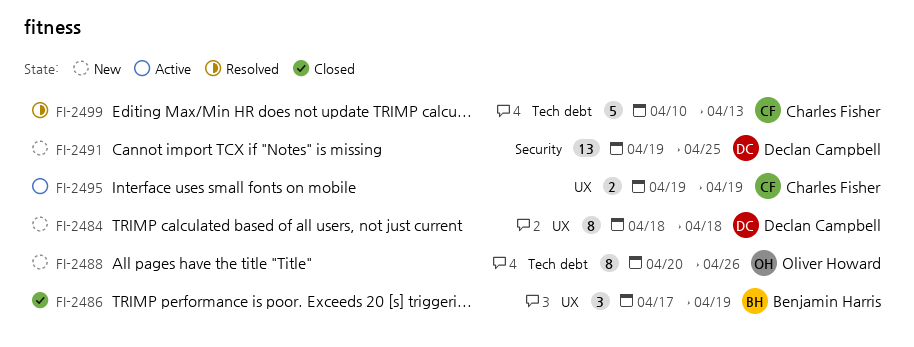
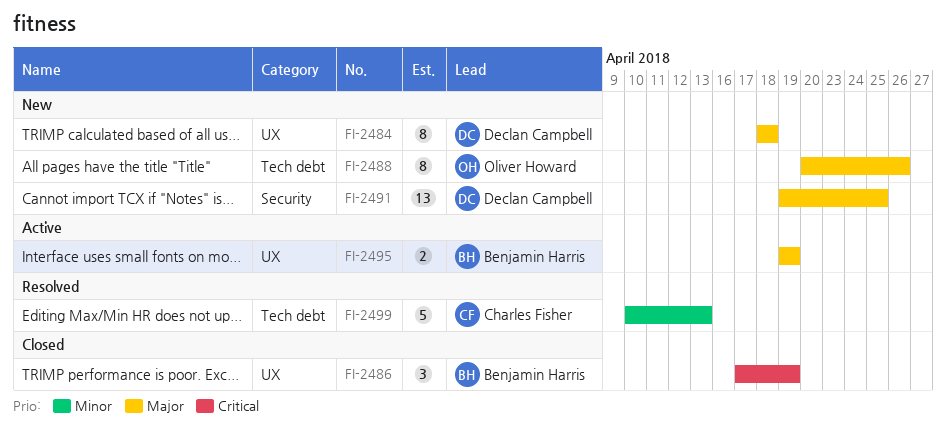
FI-2495, owner: Charles Fisher -> Benjamin Harris

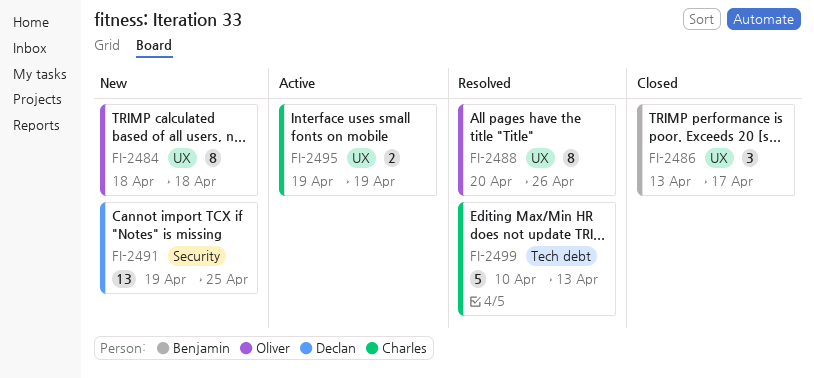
FI-2484, owner: Declan Campbell -> Oliver Howard
FI-2486, start: Apr 17 -> Apr 13
FI-2486, due: Apr 19 -> Apr 17
FI-2488, status: New -> Resolved
FI-2488, label: Tech debt -> UX
FI-2495, owner: Benjamin Harris -> Charles Fisher

